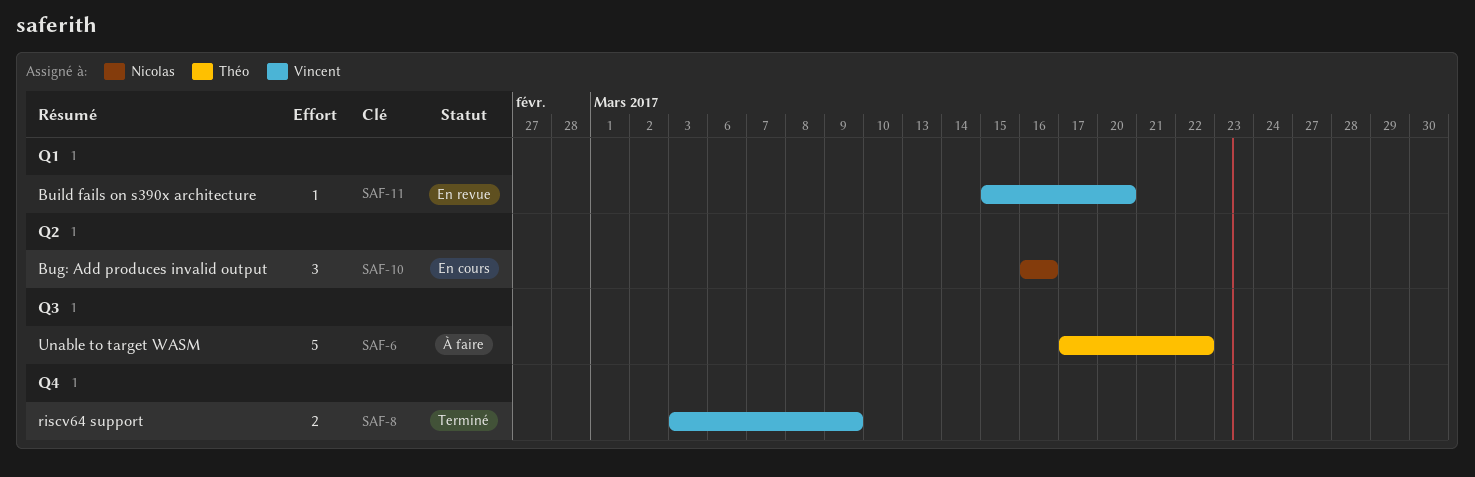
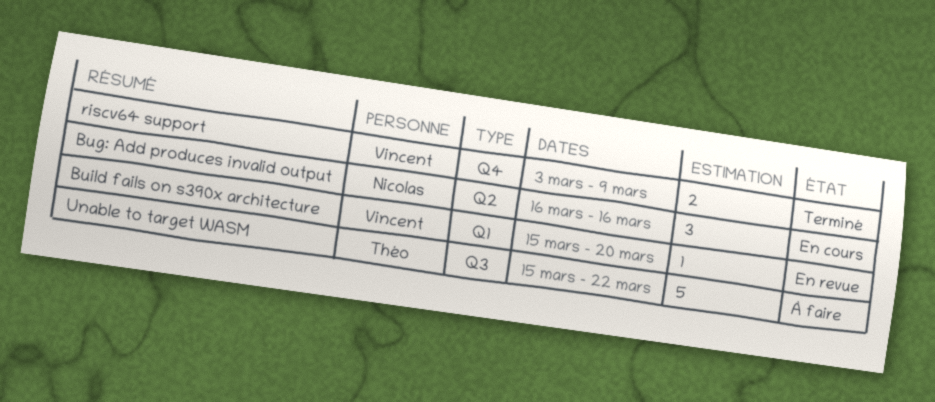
Unable to target WASM, start: Mar 17 -> Mar 15

